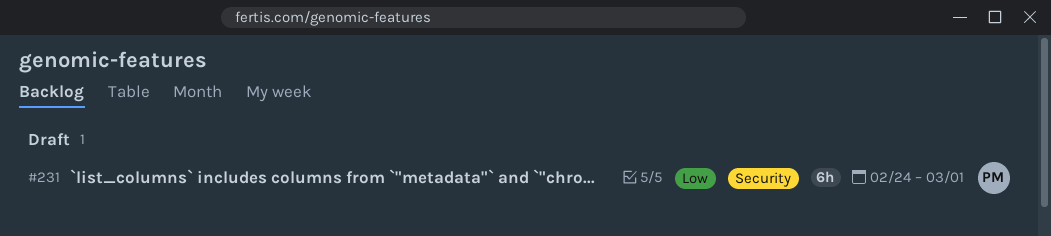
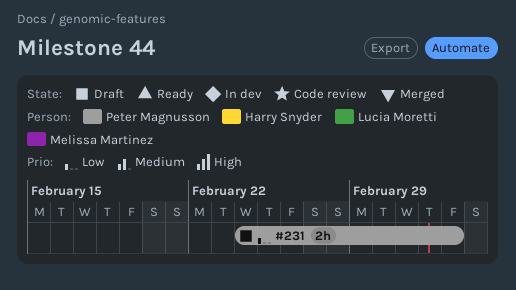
#231, estimate: 6h -> 2h
#231, due: Mar 1 -> Mar 4

